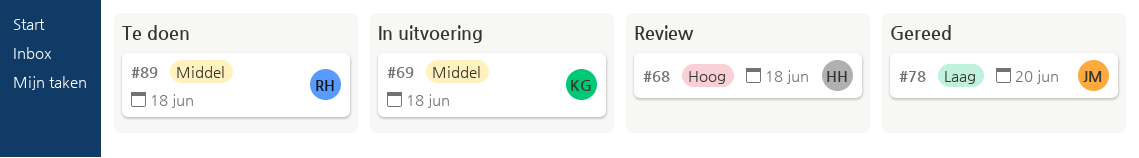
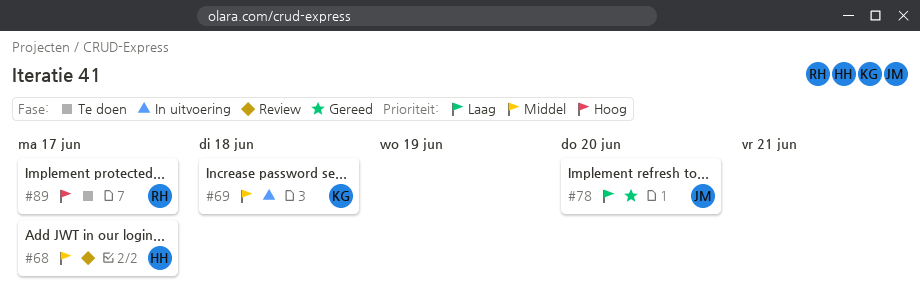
#68, priority: Hoog -> Middel
#68, due: Jun 18 -> Jun 17
#89, priority: Middel -> Hoog
#89, due: Jun 18 -> Jun 17

